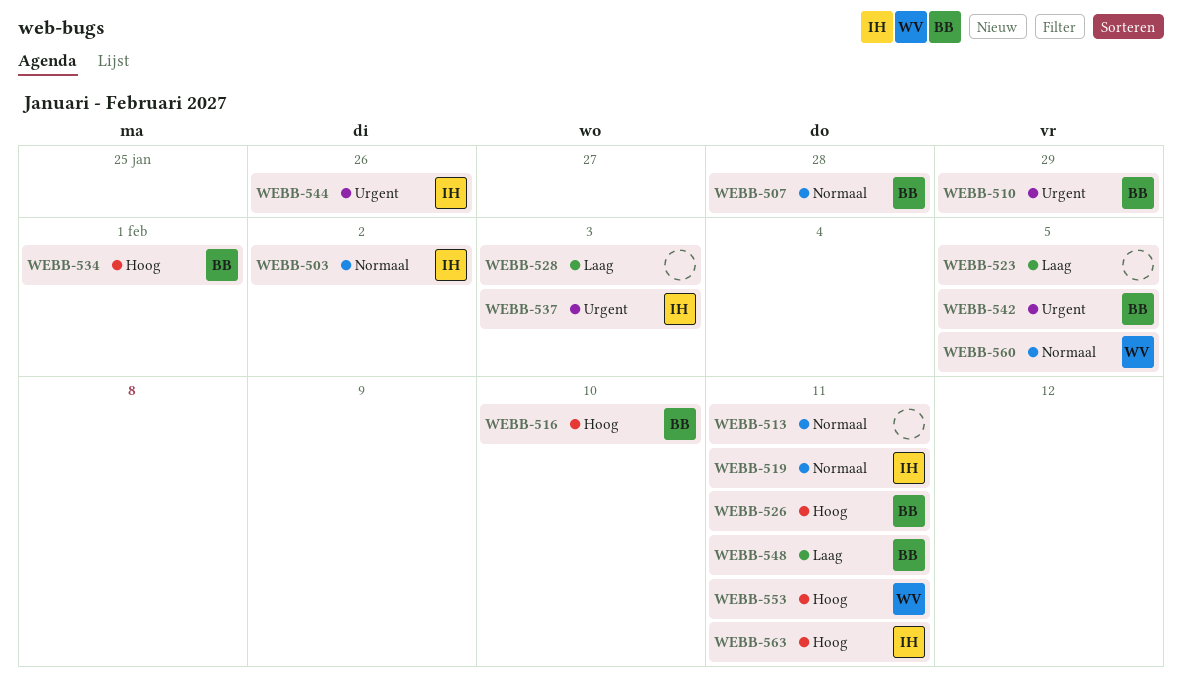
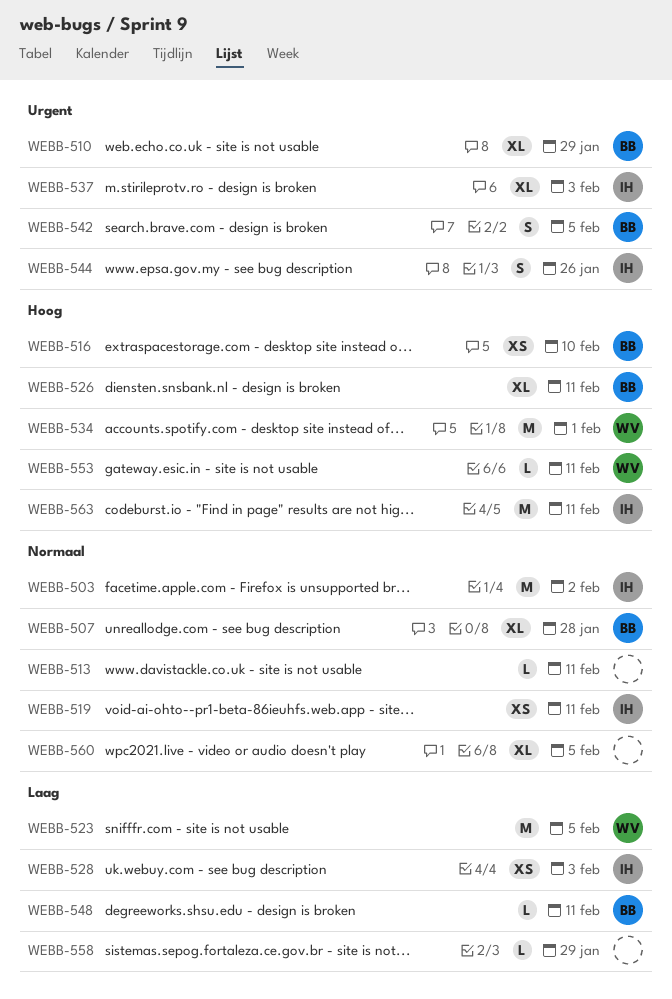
WEBB-523, owner: none -> WV
WEBB-528, owner: none -> IH
WEBB-534, owner: BB -> WV
WEBB-558: none -> present
WEBB-560, owner: WV -> none

